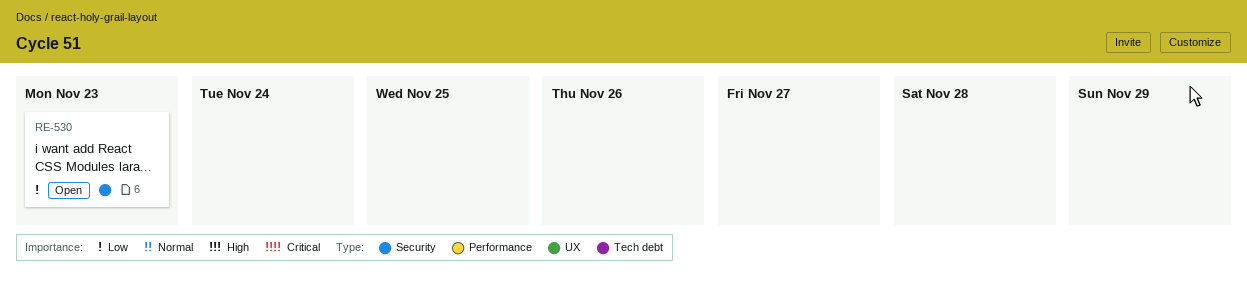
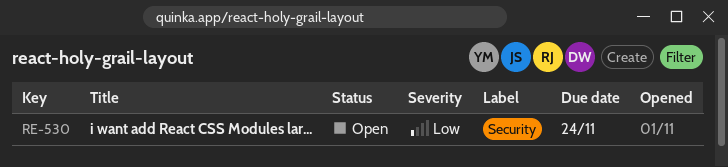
RE-530, due: Nov 23 -> Nov 24

